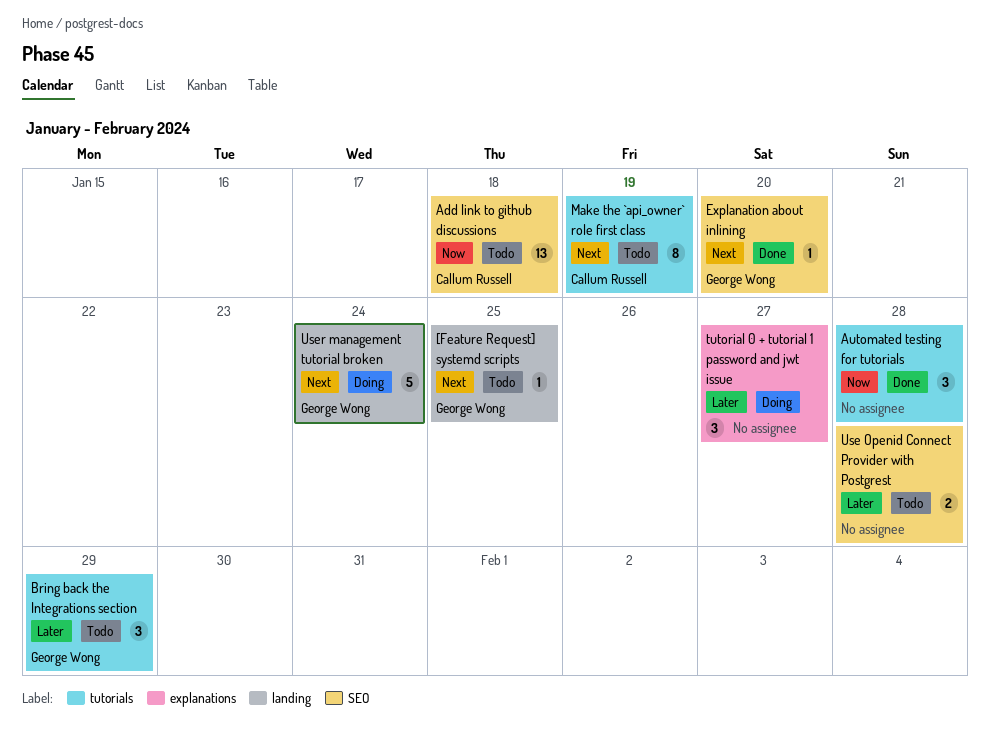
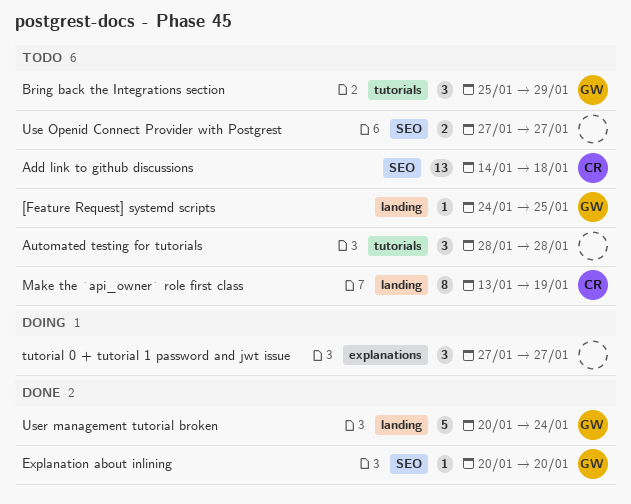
Automated testing for tutorials, status: Done -> Todo
Make the `api_owner` role first class, label: tutorials -> landing
Use Openid Connect Provider with Postgrest, due: Jan 28 -> Jan 27
User management tutorial broken, status: Doing -> Done

